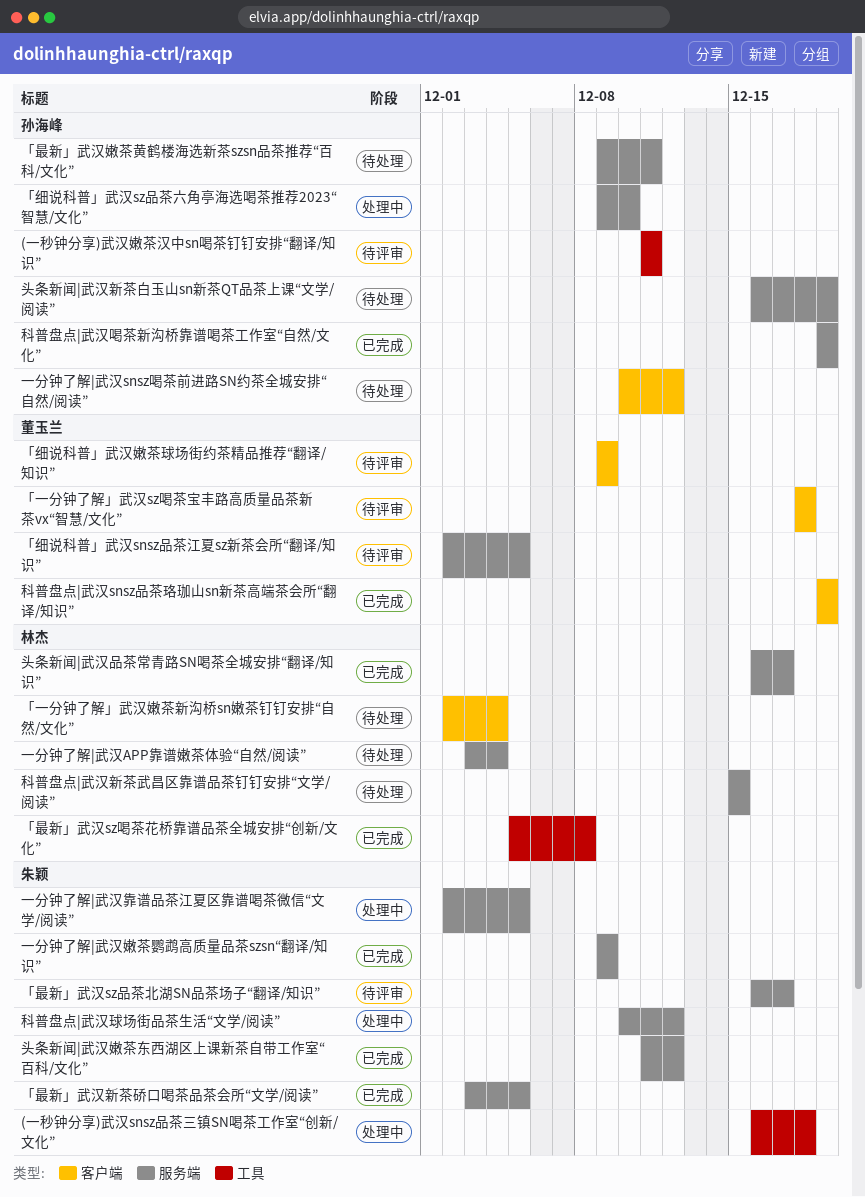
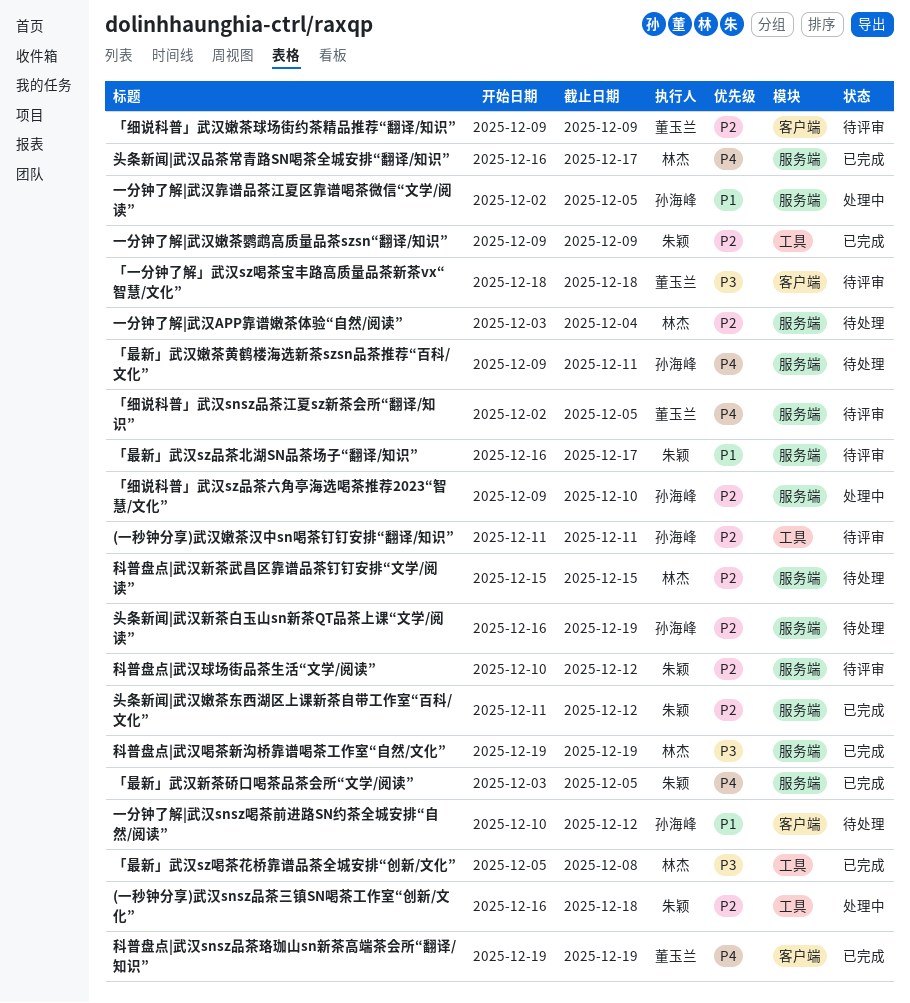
「一分钟了解」武汉嫩茶新沟桥sn嫩茶钉钉安排“自然/文化”: present -> none
一分钟了解|武汉嫩茶鹦鹉高质量品茶szsn“翻译/知识”, label: 服务端 -> 工具
一分钟了解|武汉靠谱品茶江夏区靠谱喝茶微信“文学/阅读”, owner: 朱颖 -> 孙海峰
科普盘点|武汉喝茶新沟桥靠谱喝茶工作室“自然/文化”, owner: 孙海峰 -> 林杰
科普盘点|武汉球场街品茶生活“文学/阅读”, status: 处理中 -> 待评审

